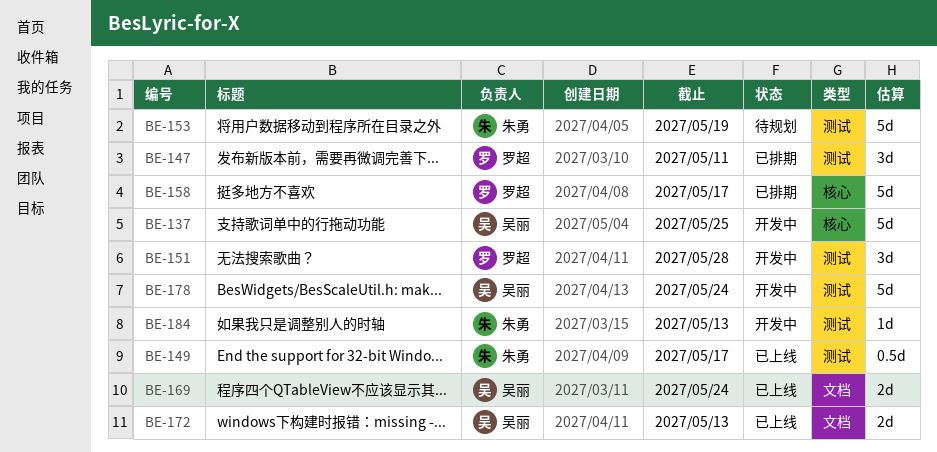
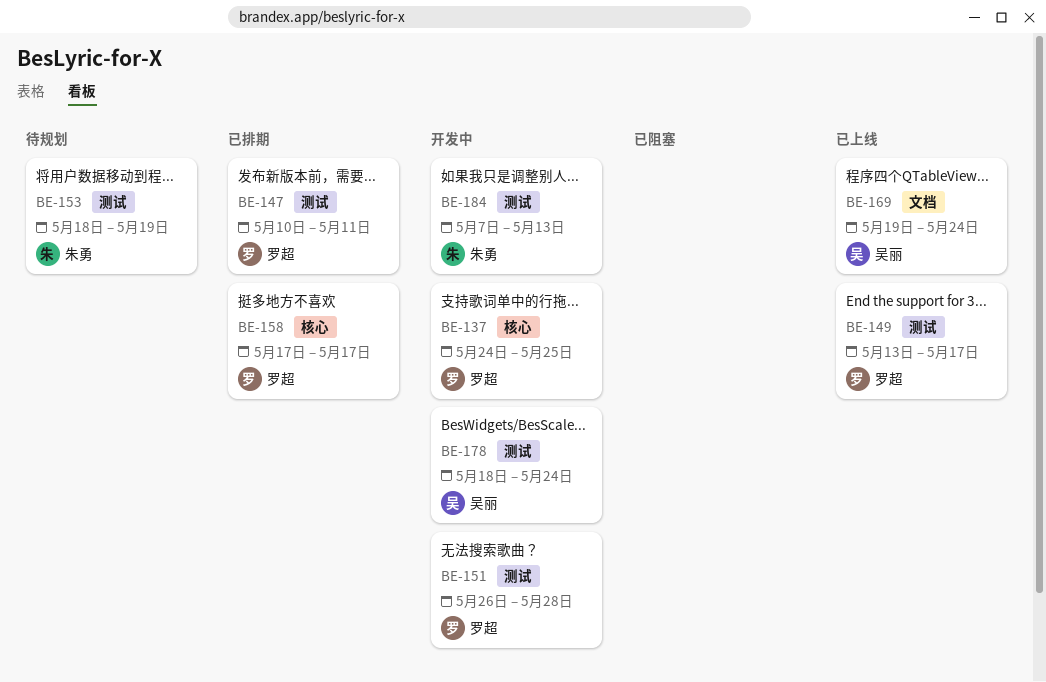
BE-137, owner: 吴丽 -> 罗超
BE-149, owner: 朱勇 -> 罗超
BE-172: present -> none

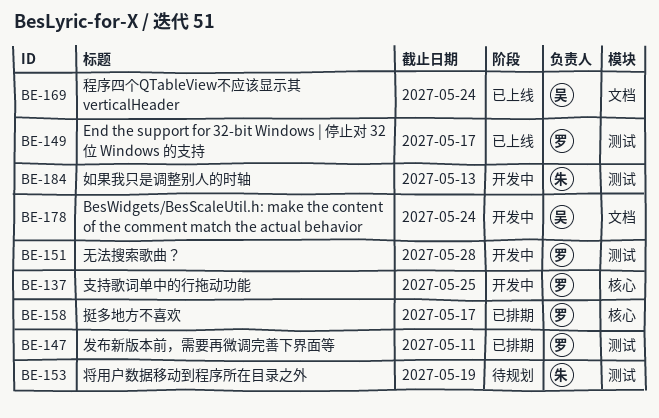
BE-178, label: 测试 -> 文档

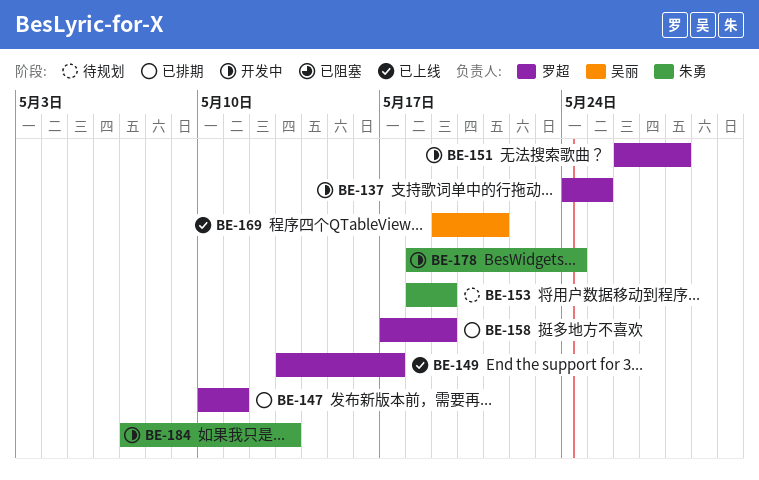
BE-158, due: May 17 -> May 19
BE-169, due: May 24 -> May 21
BE-178, owner: 吴丽 -> 朱勇

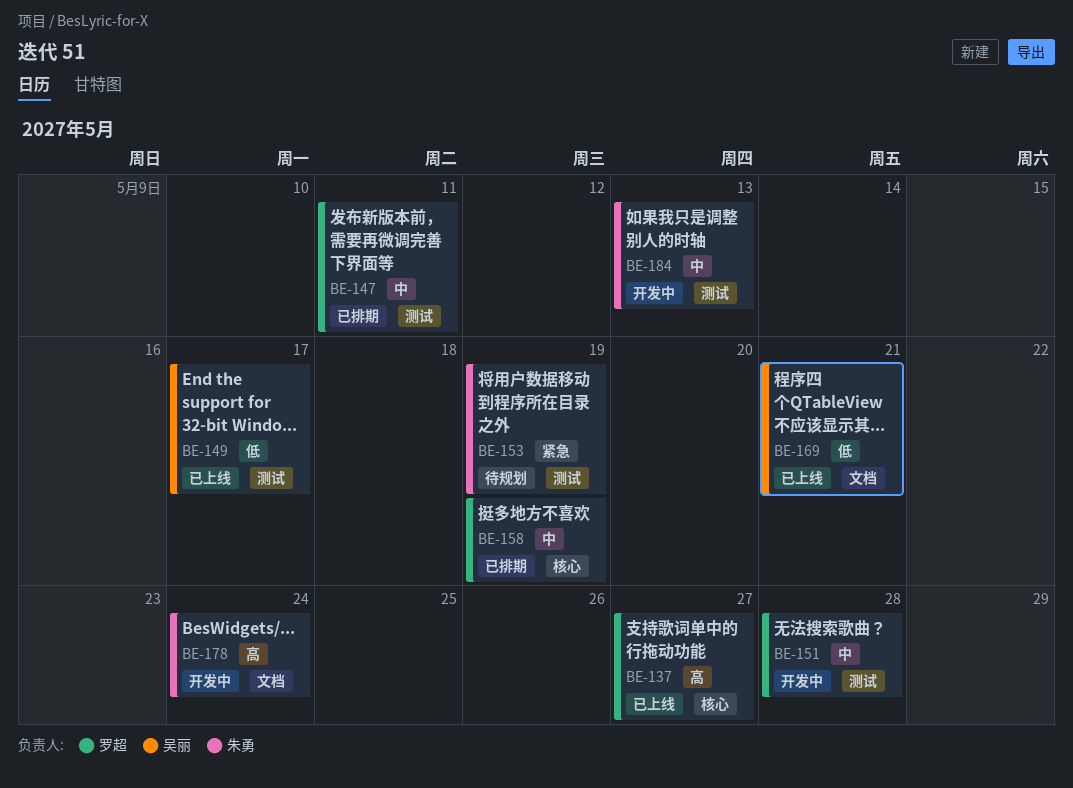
BE-137, status: 开发中 -> 已上线
BE-137, due: May 25 -> May 27
BE-149, owner: 罗超 -> 吴丽

